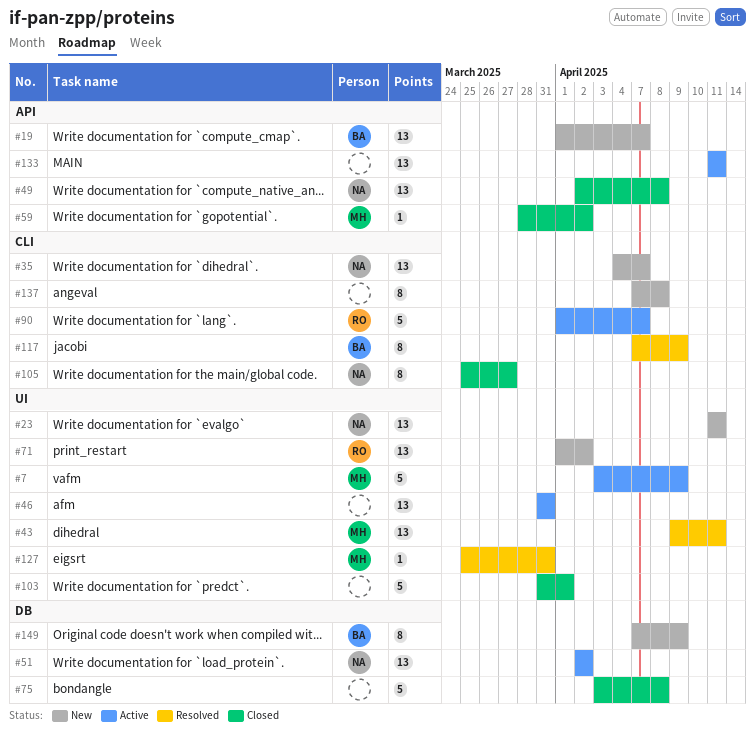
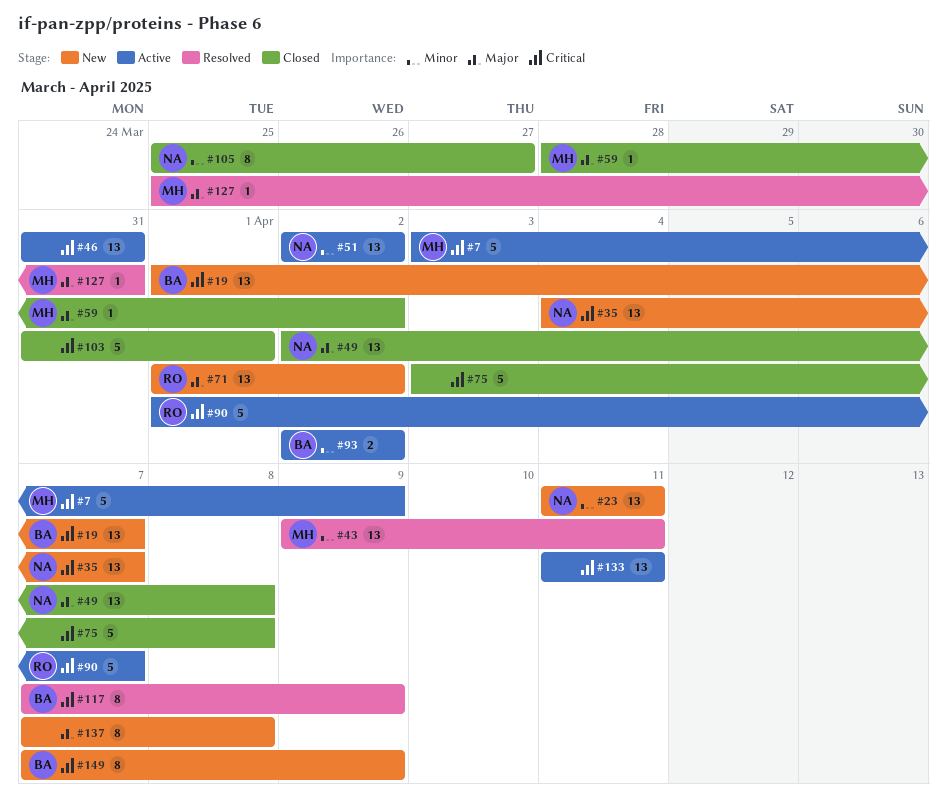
#93: none -> present

